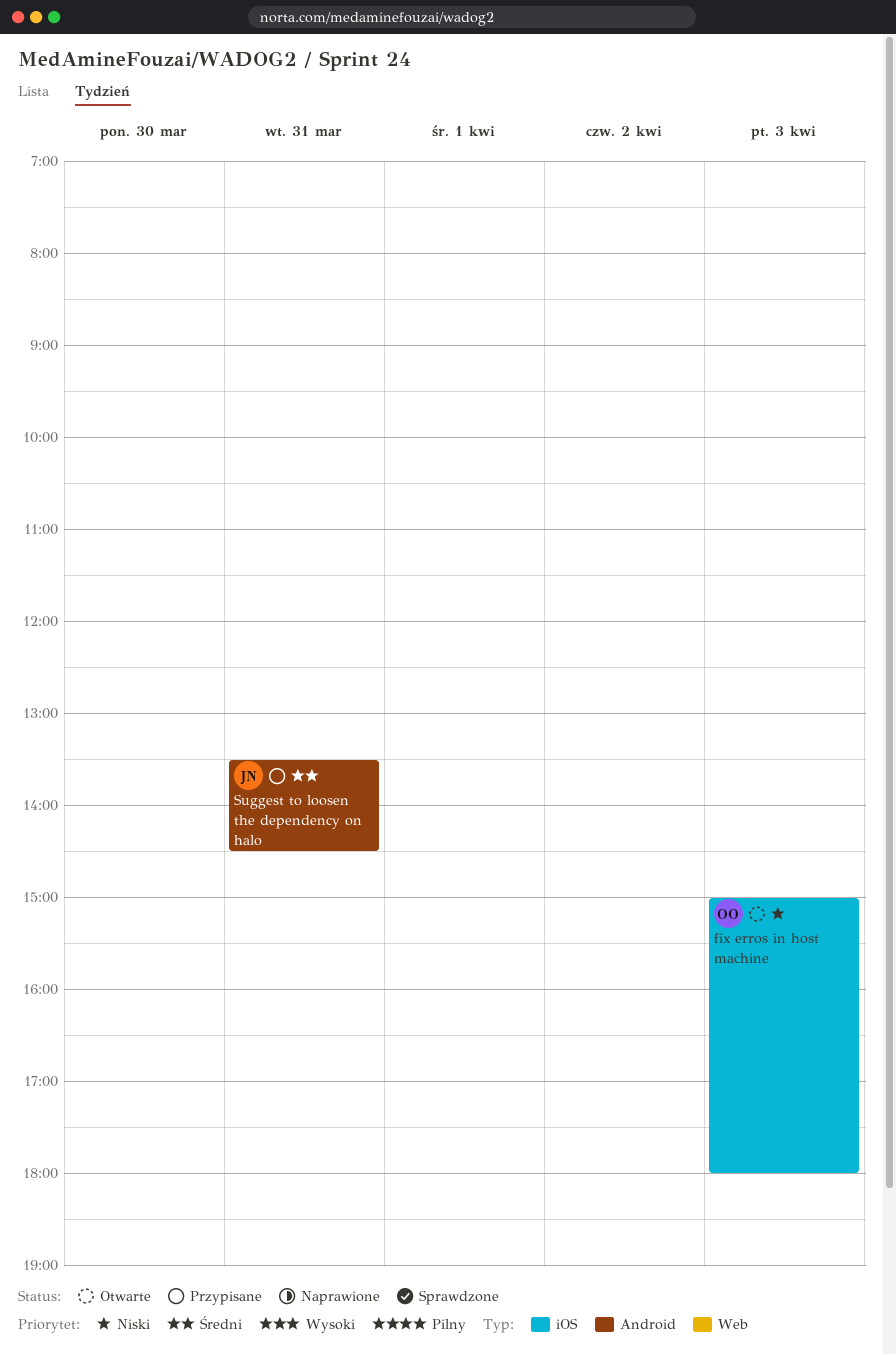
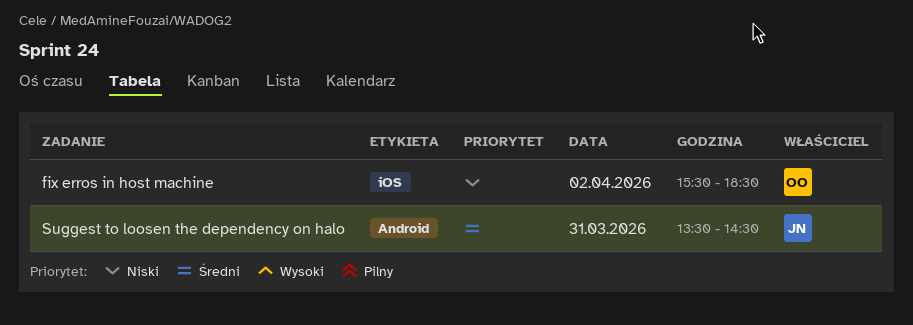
fix erros in host machine, day: Apr 3 -> Apr 2
fix erros in host machine, begins: 15:00 -> 15:30
fix erros in host machine, ends: 18:00 -> 18:30

